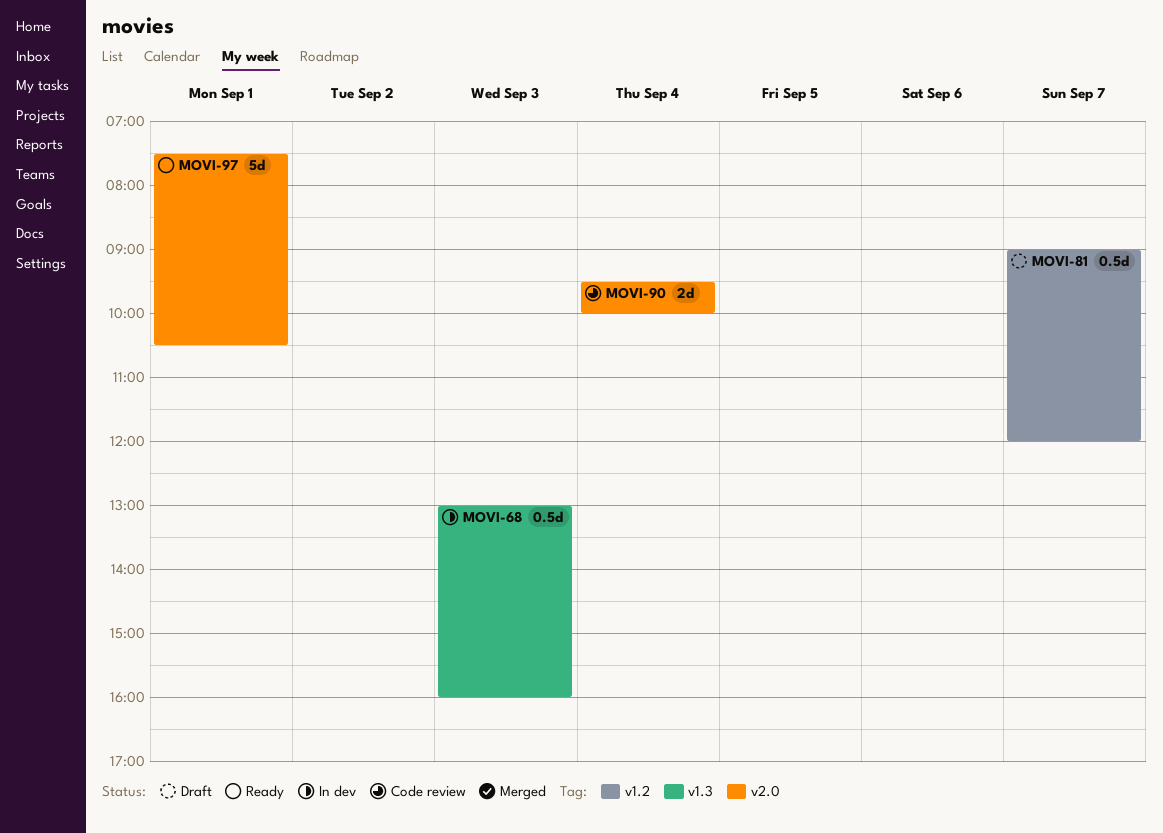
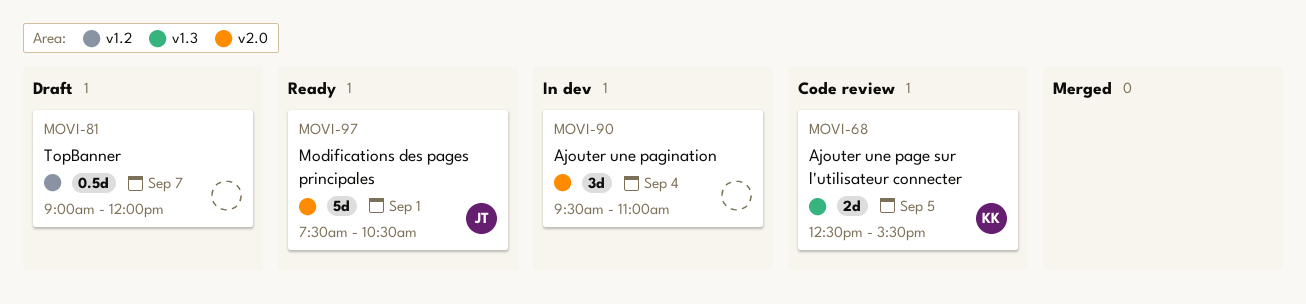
MOVI-68, status: In dev -> Code review
MOVI-68, estimate: 0.5d -> 2d
MOVI-68, day: Sep 3 -> Sep 5
MOVI-68, begins: 13:00 -> 12:30
MOVI-68, ends: 16:00 -> 15:30
MOVI-90, status: Code review -> In dev
MOVI-90, estimate: 2d -> 3d
MOVI-90, ends: 10:00 -> 11:00

